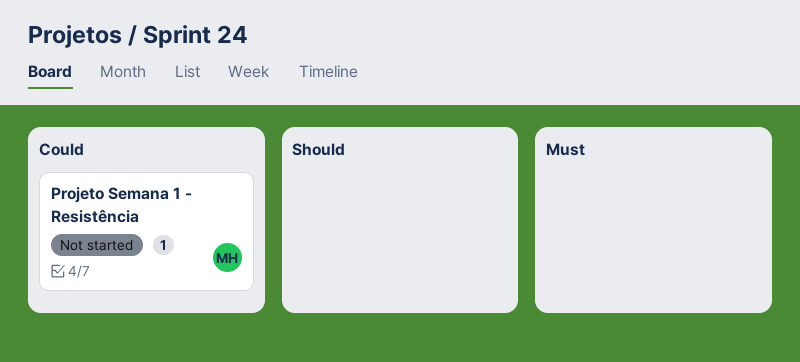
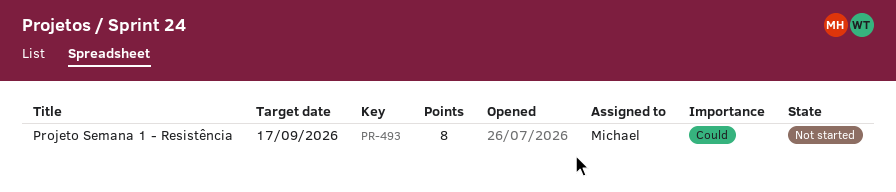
Projeto Semana 1 - Resistência, estimate: 1 -> 8

